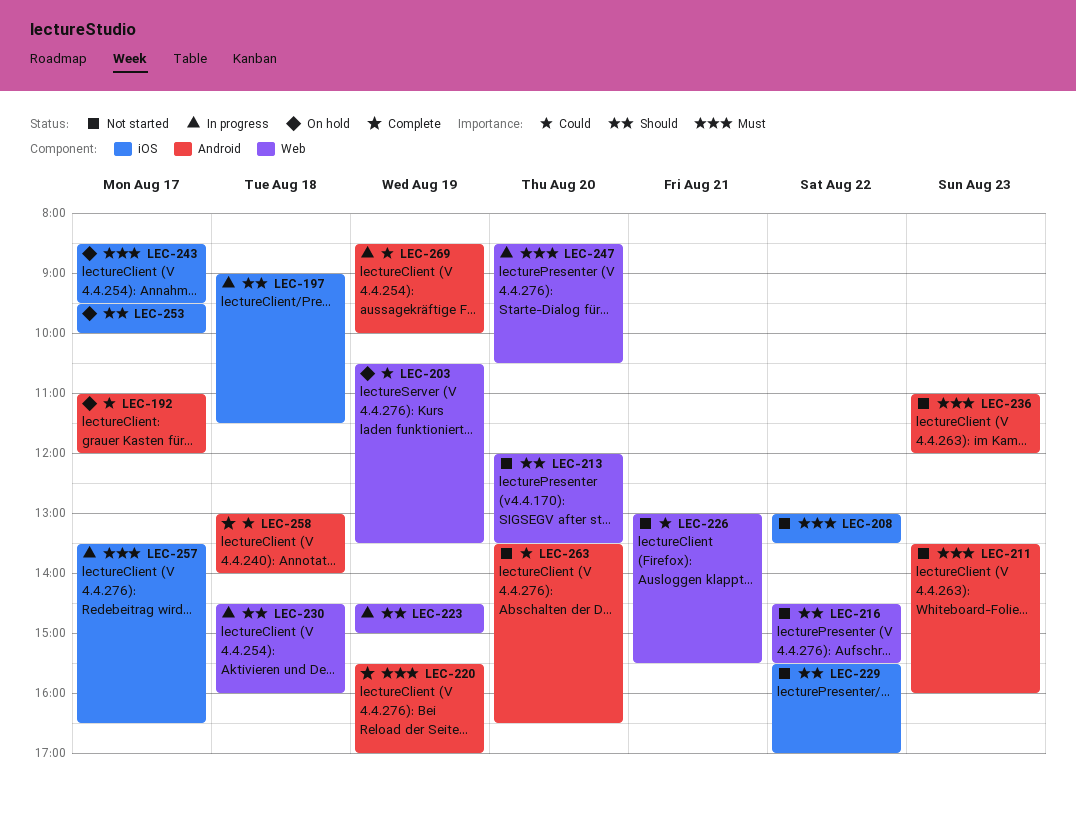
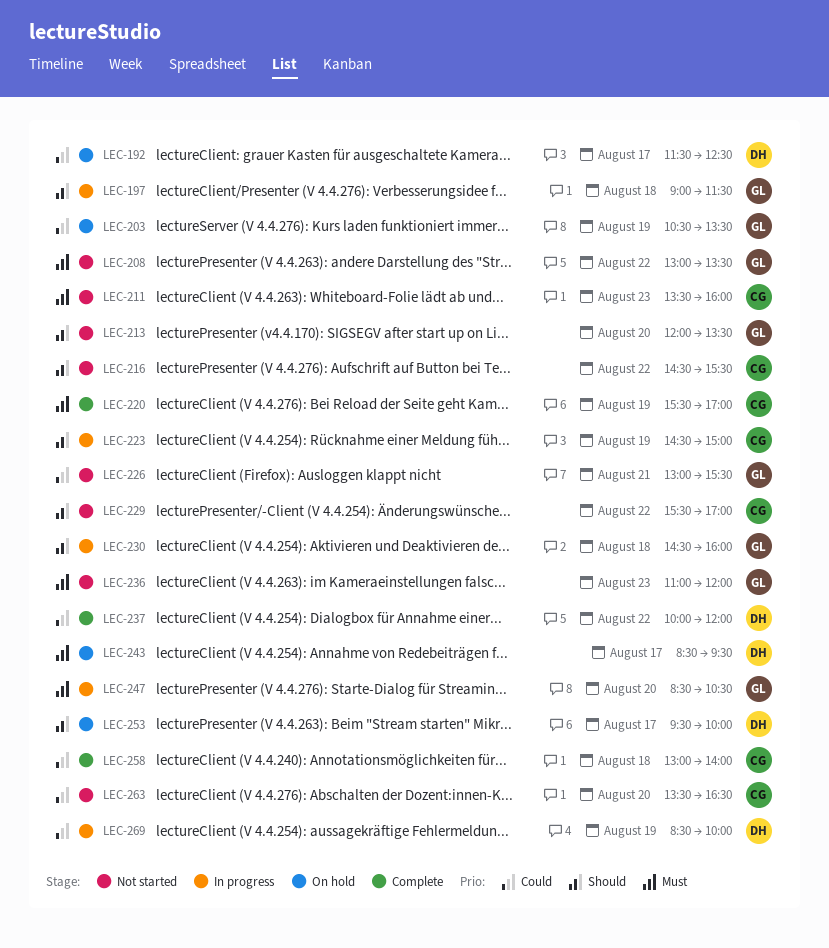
LEC-192, begins: 11:00 -> 11:30
LEC-192, ends: 12:00 -> 12:30
LEC-237: none -> present
LEC-257: present -> none

